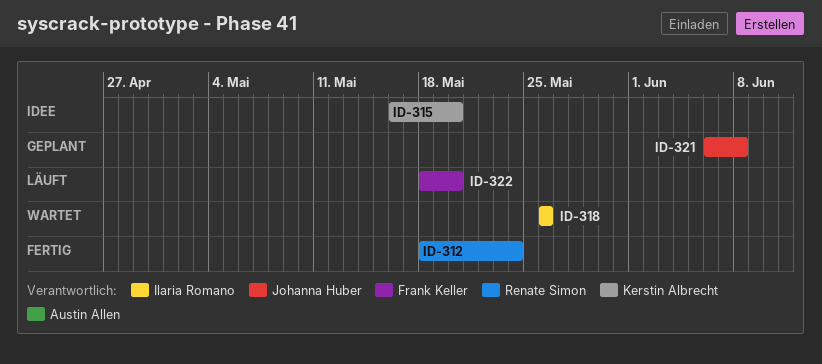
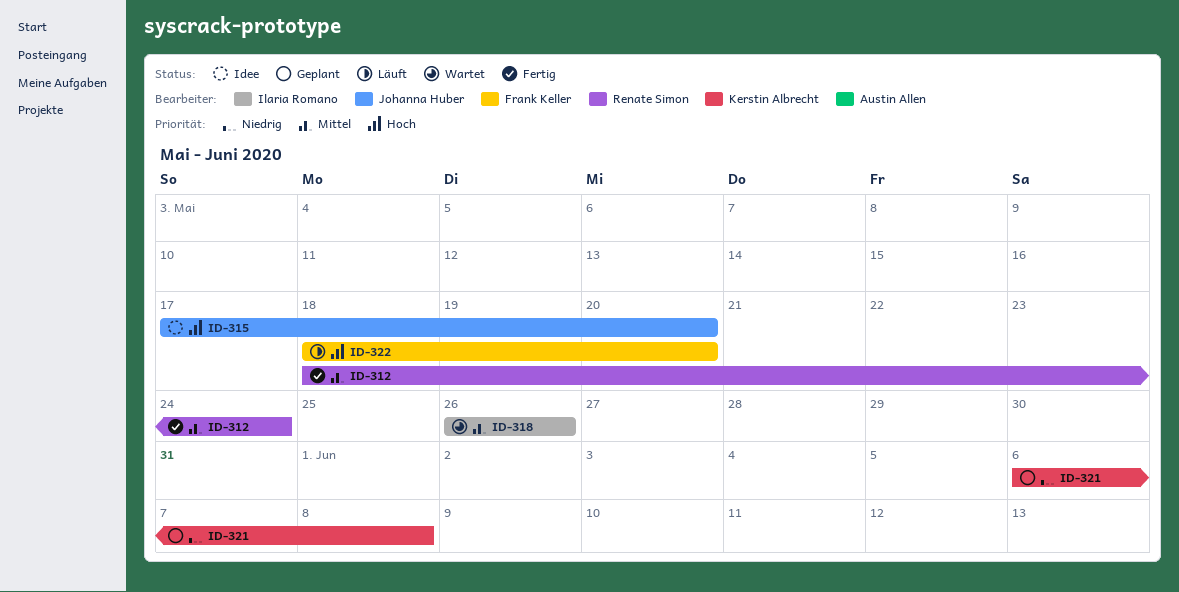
ID-315, owner: Kerstin Albrecht -> Johanna Huber
ID-315, start: May 16 -> May 17
ID-321, owner: Johanna Huber -> Kerstin Albrecht

